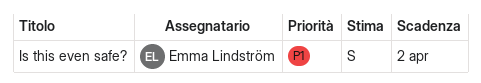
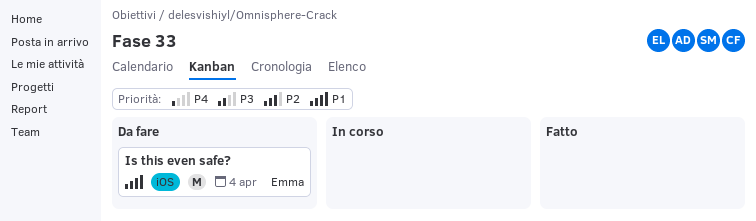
Is this even safe?, estimate: S -> M
Is this even safe?, due: Apr 2 -> Apr 4

